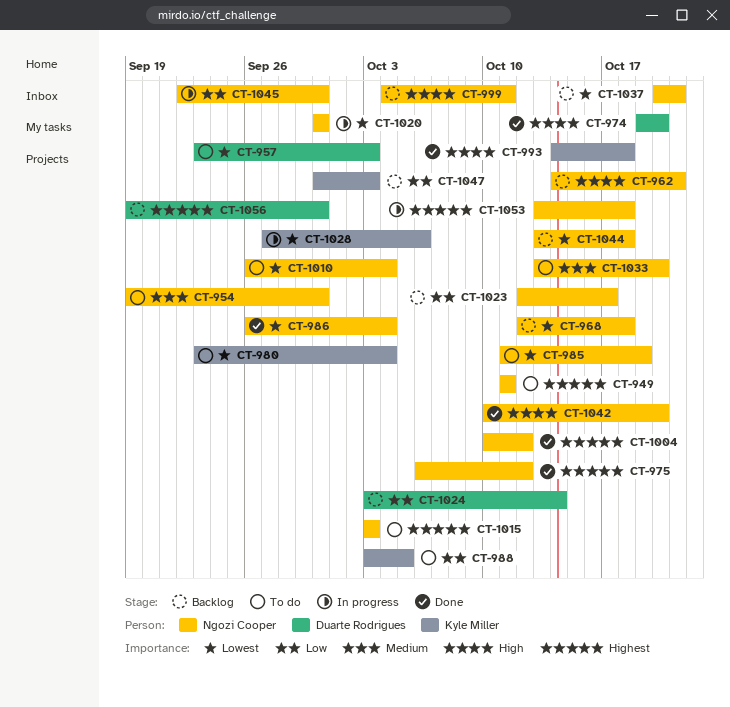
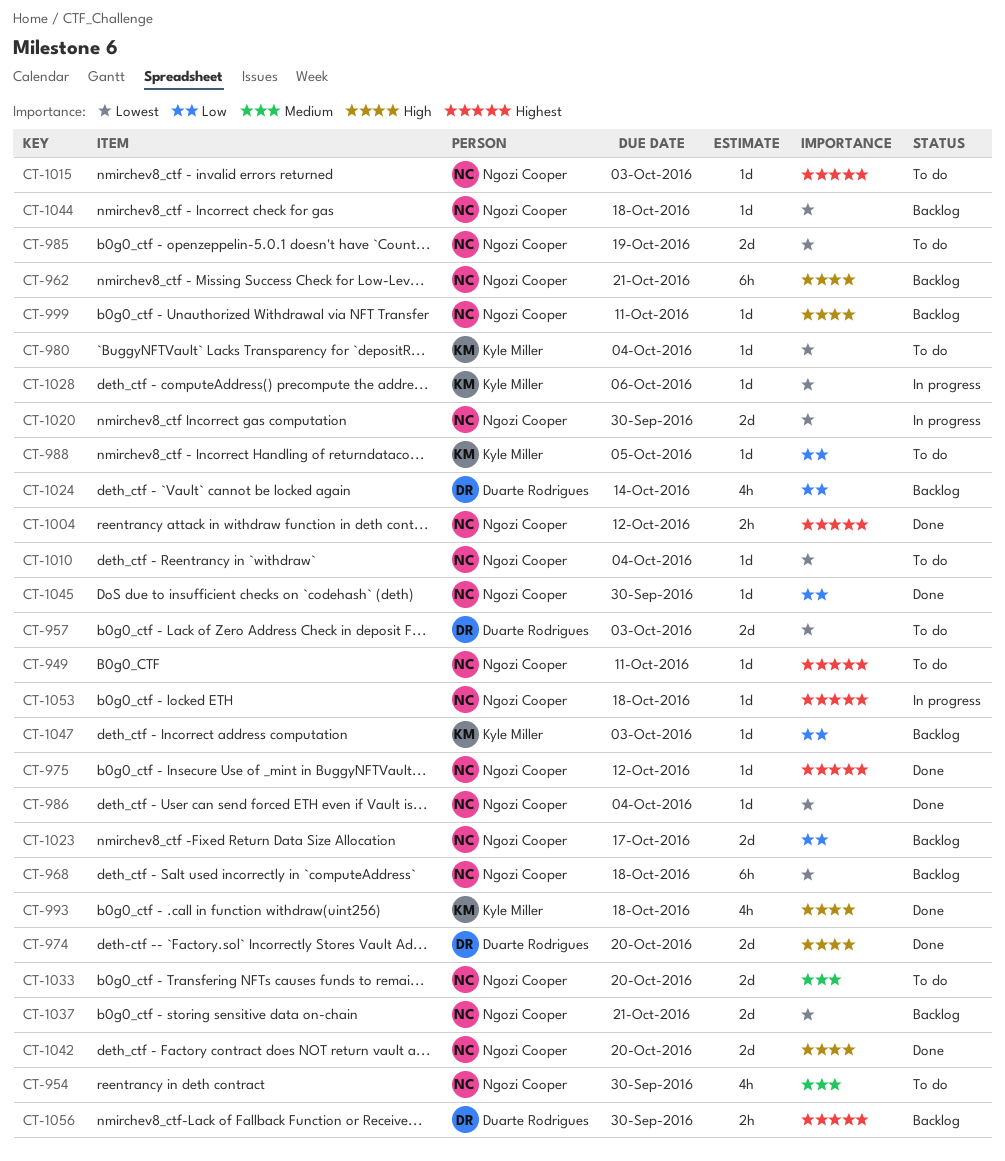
CT-1045, status: In progress -> Done

